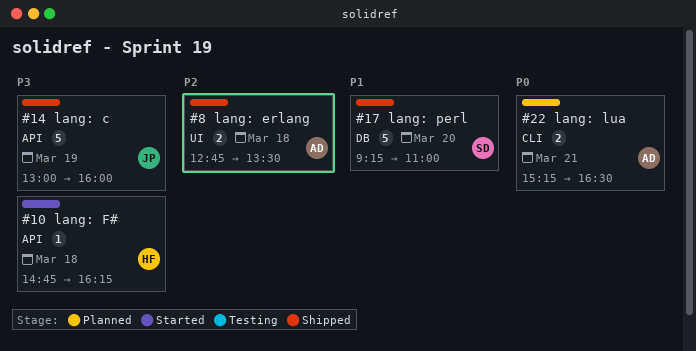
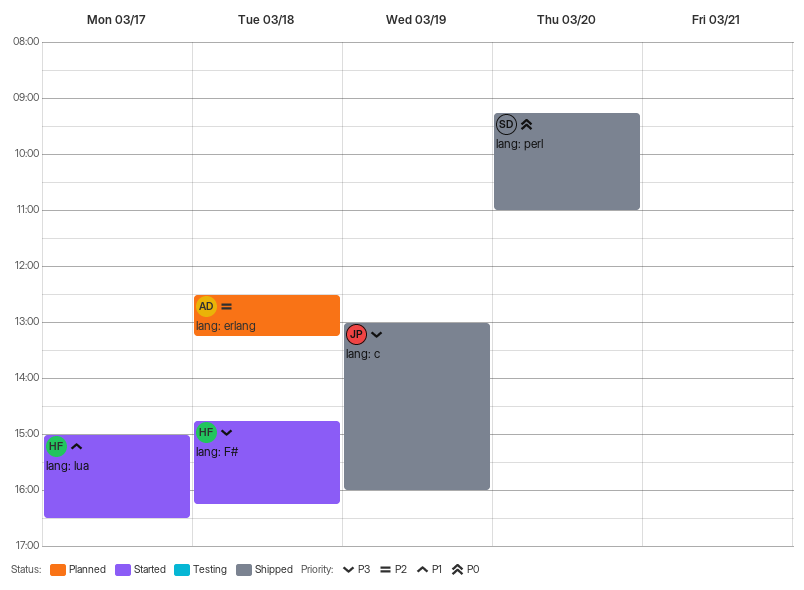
lang: erlang, status: Shipped -> Planned
lang: erlang, begins: 12:45 -> 12:30
lang: erlang, ends: 13:30 -> 13:15
lang: lua, status: Planned -> Started
lang: lua, owner: AD -> HF
lang: lua, priority: P0 -> P1
lang: lua, day: Mar 21 -> Mar 17
lang: lua, begins: 15:15 -> 15:00
lang: perl, priority: P1 -> P0

